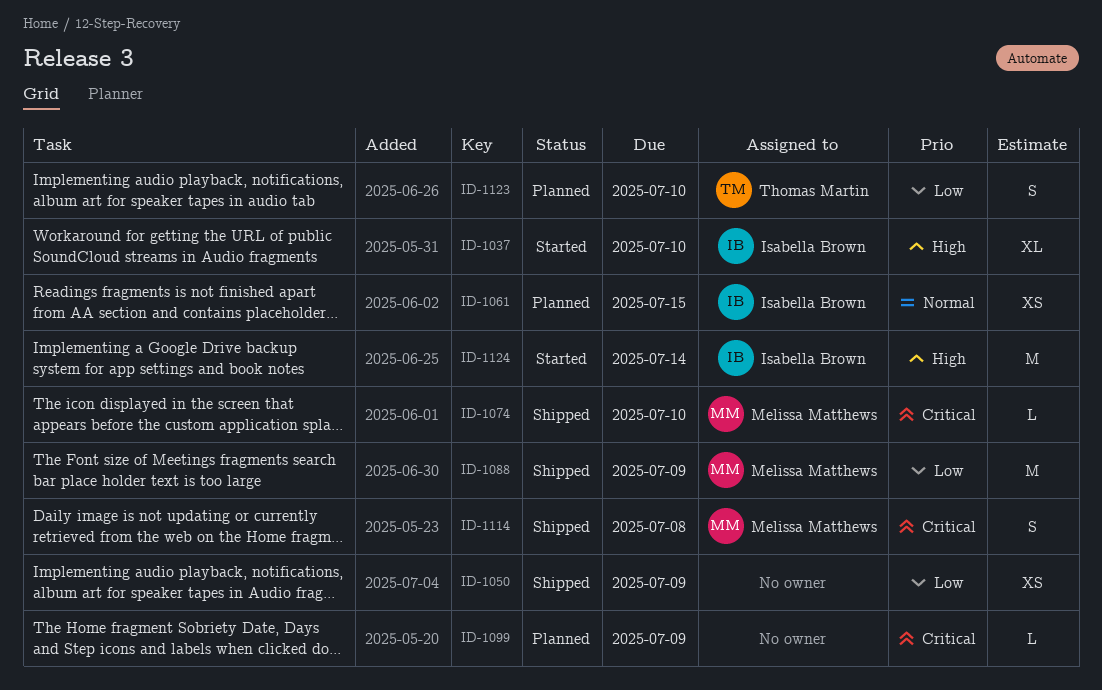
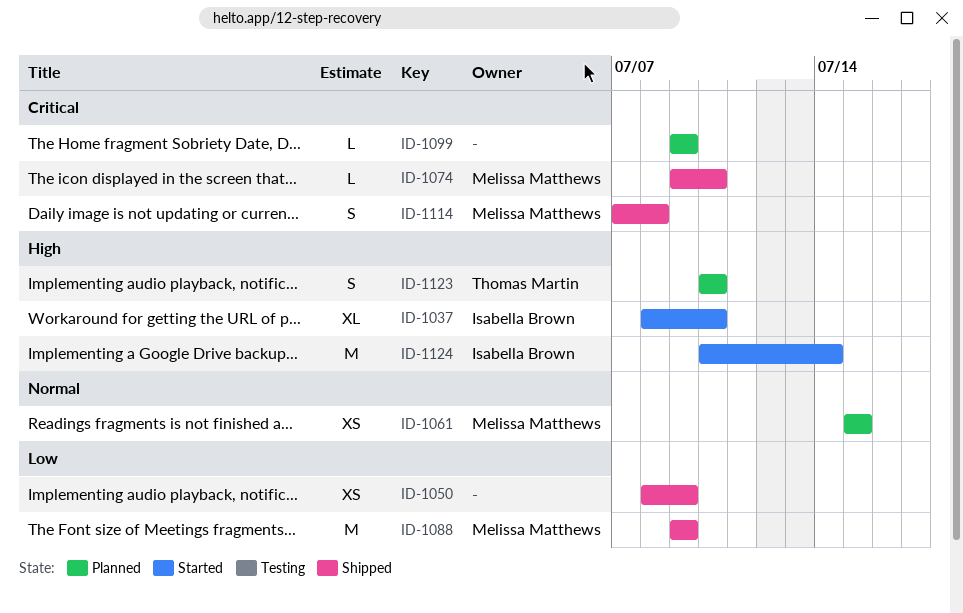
ID-1061, owner: Isabella Brown -> Melissa Matthews
ID-1123, priority: Low -> High

